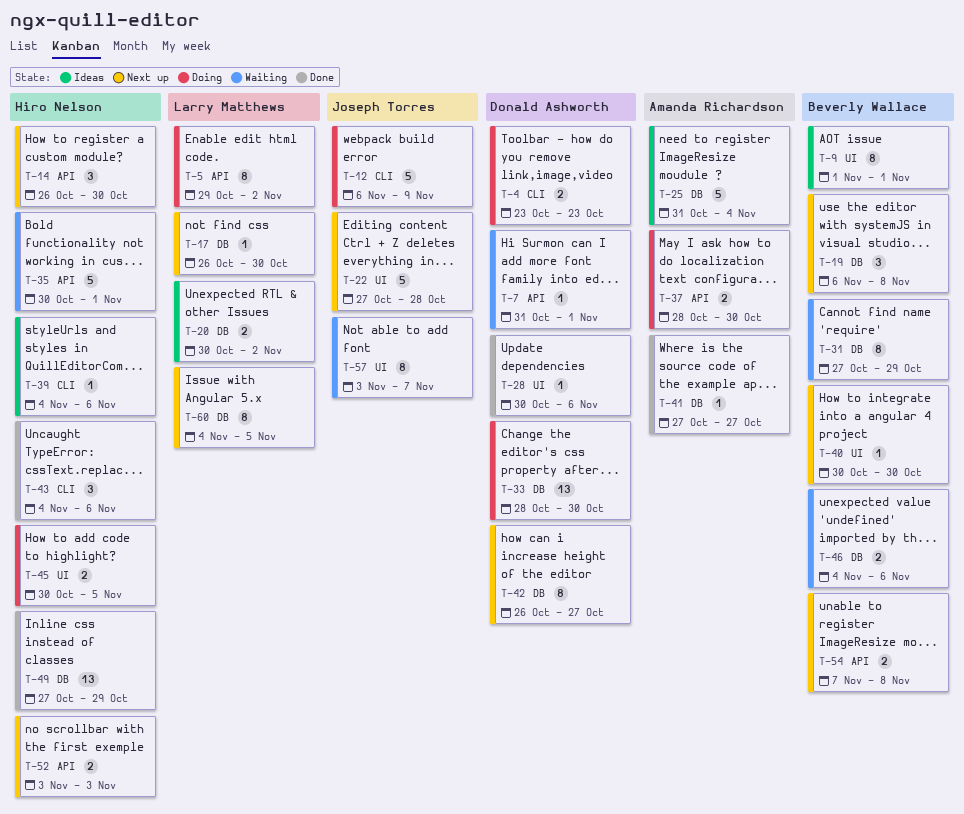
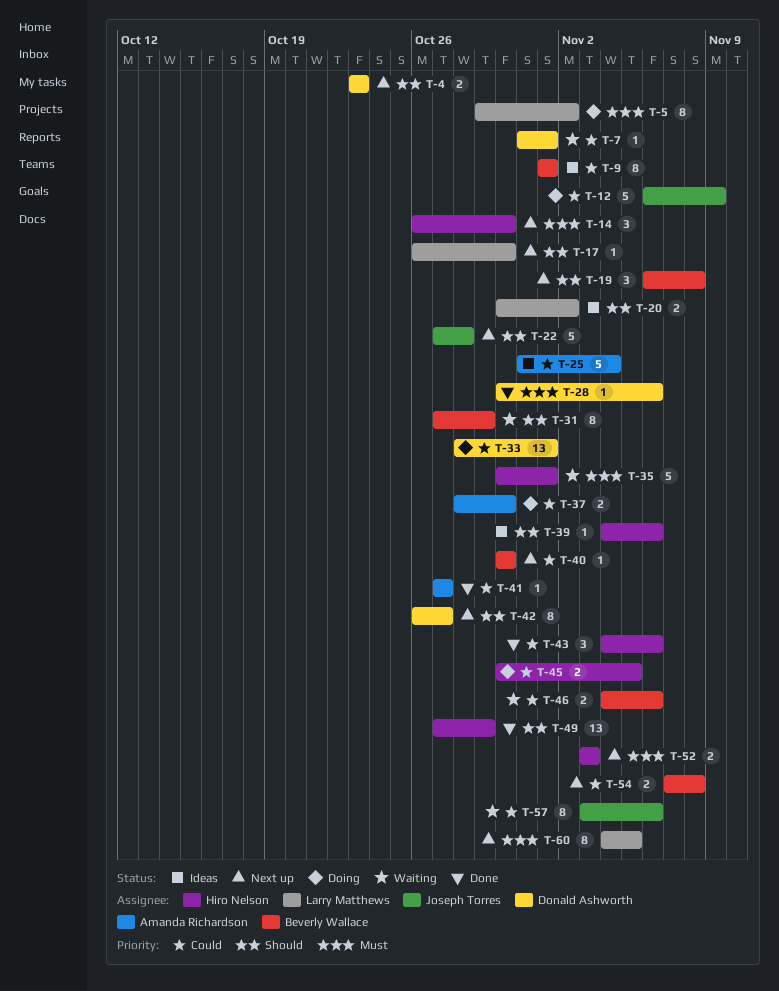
T-4, status: Doing -> Next up
T-33, due: Oct 30 -> Nov 1
T-57, due: Nov 7 -> Nov 6

